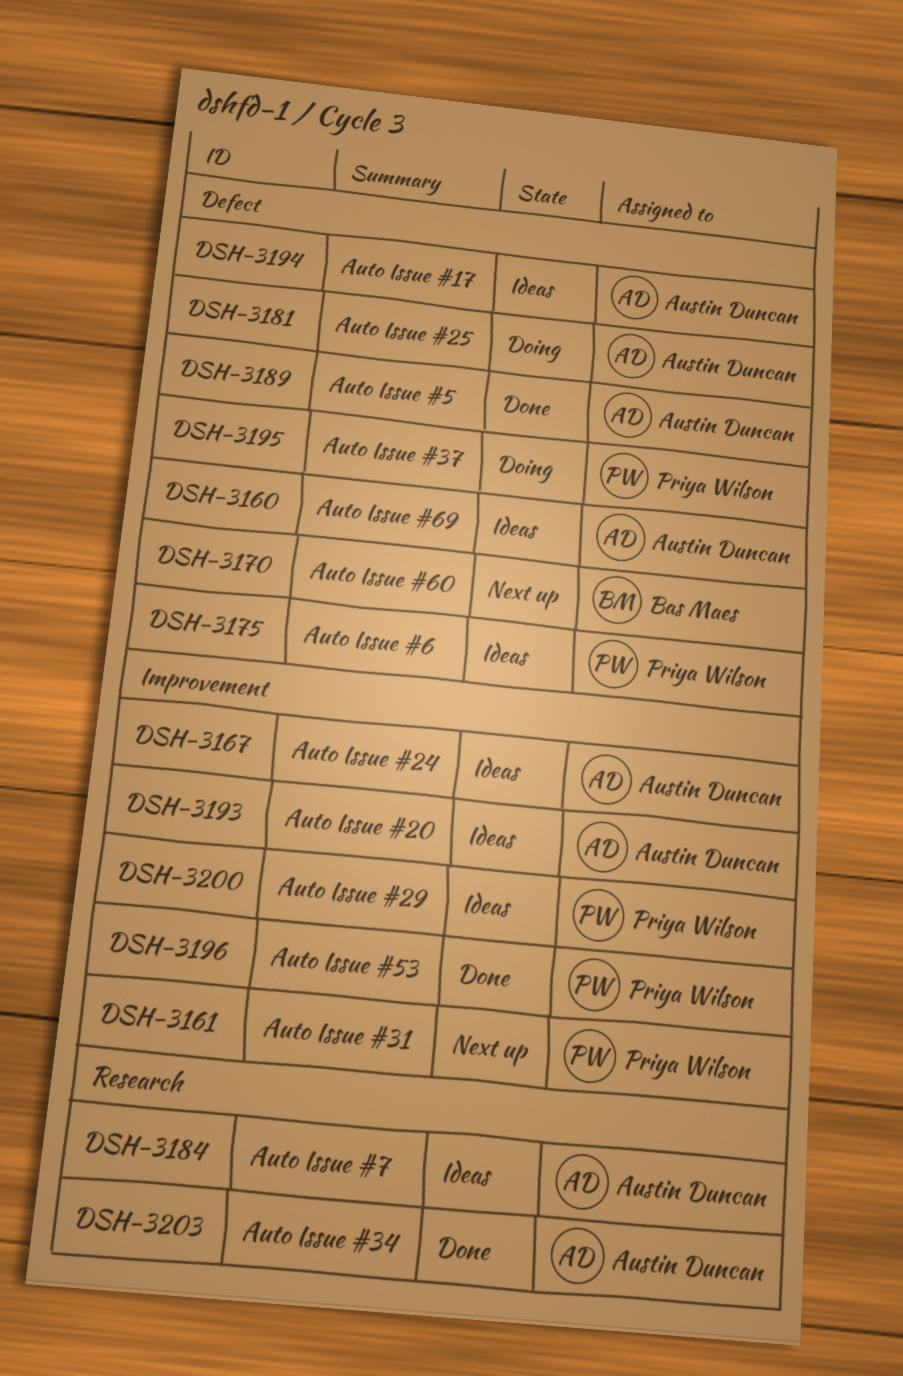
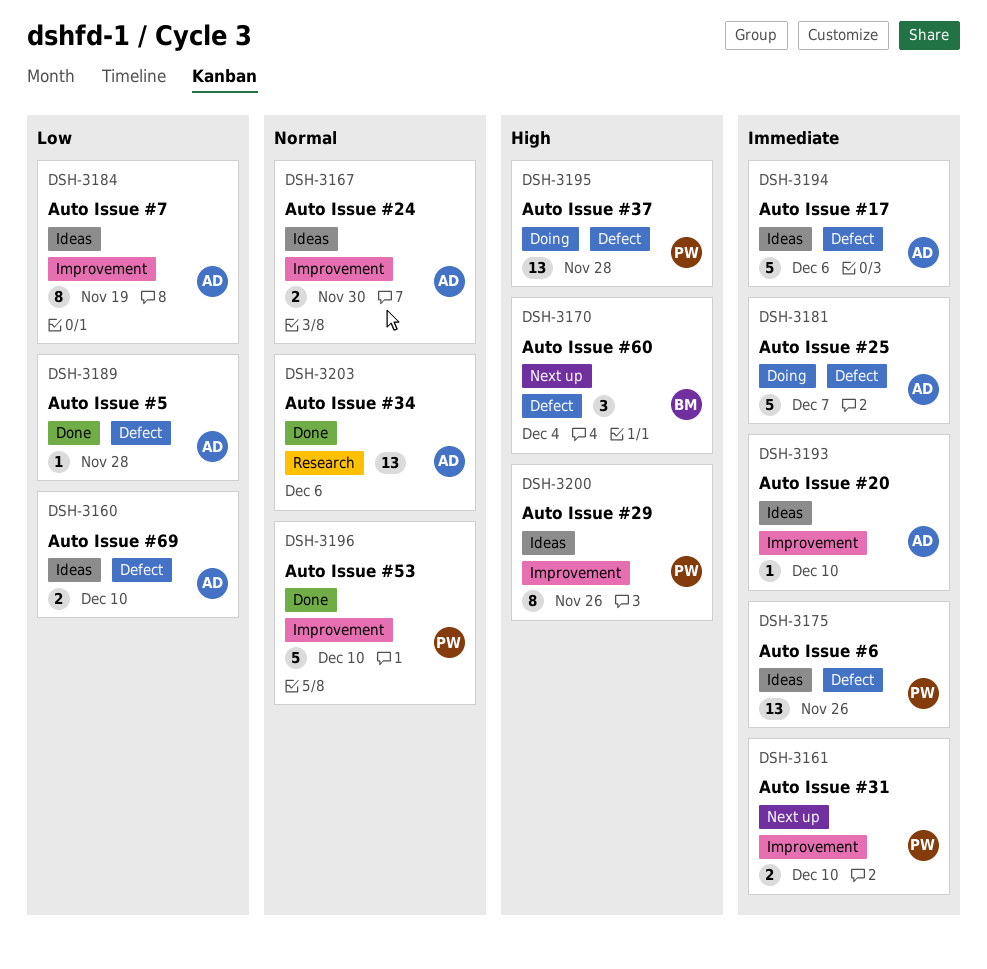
DSH-3184, label: Research -> Improvement

